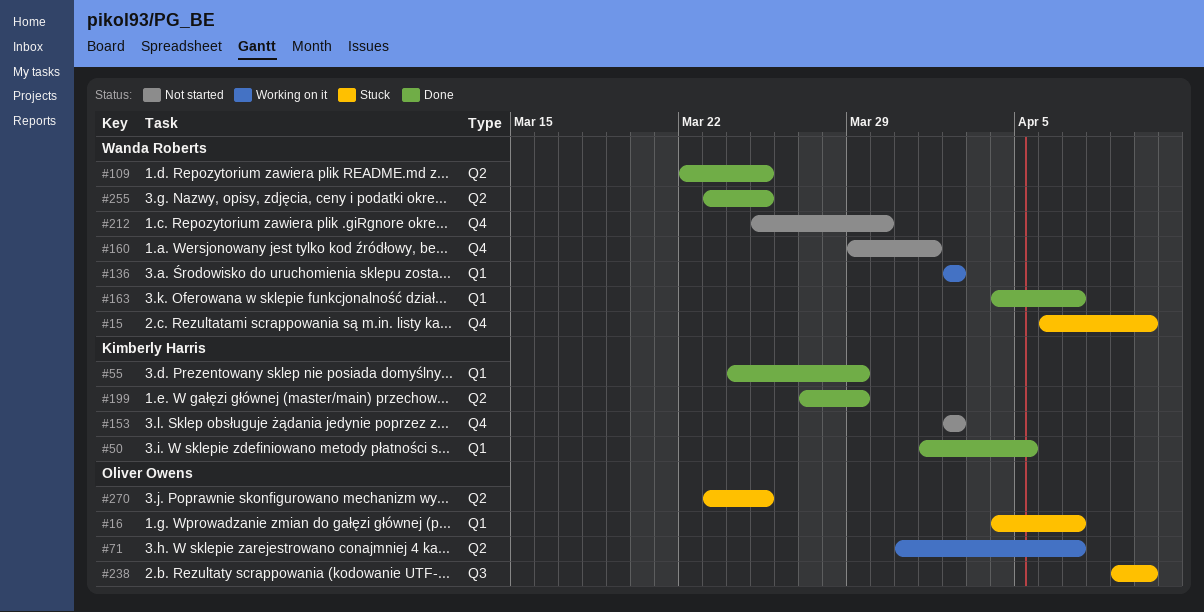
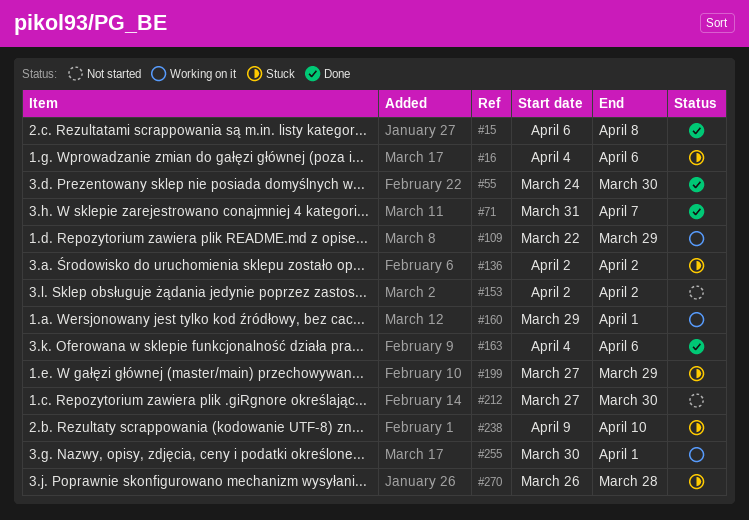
#15, status: Stuck -> Done
#15, due: Apr 10 -> Apr 8
#16, due: Apr 7 -> Apr 6
#50: present -> none
#55, due: Mar 29 -> Mar 30
#71, status: Working on it -> Done
#109, status: Done -> Working on it
#109, due: Mar 25 -> Mar 29
#136, status: Working on it -> Stuck
#160, status: Not started -> Working on it
#163, due: Apr 7 -> Apr 6
#199, status: Done -> Stuck
#212, start: Mar 25 -> Mar 27
#255, status: Done -> Working on it
#255, start: Mar 23 -> Mar 30
#255, due: Mar 25 -> Apr 1
#270, start: Mar 23 -> Mar 26
#270, due: Mar 25 -> Mar 28

